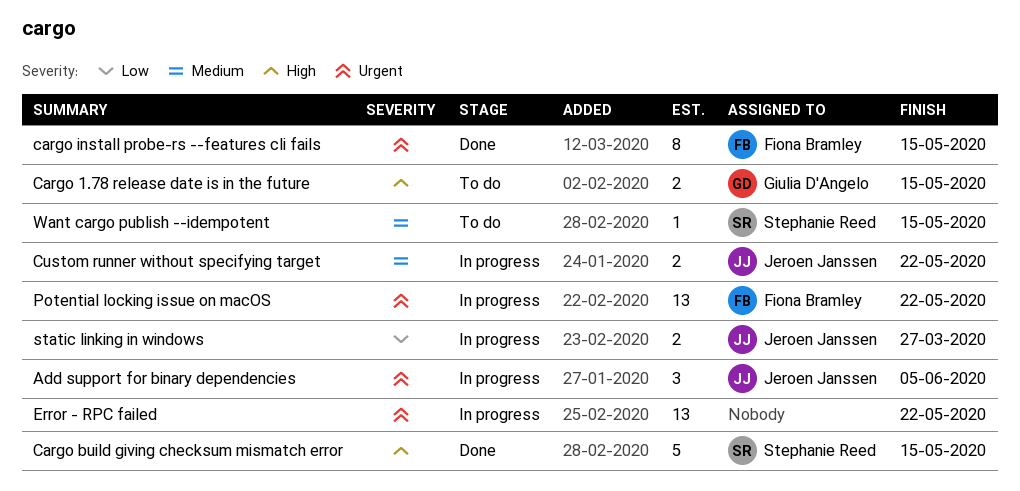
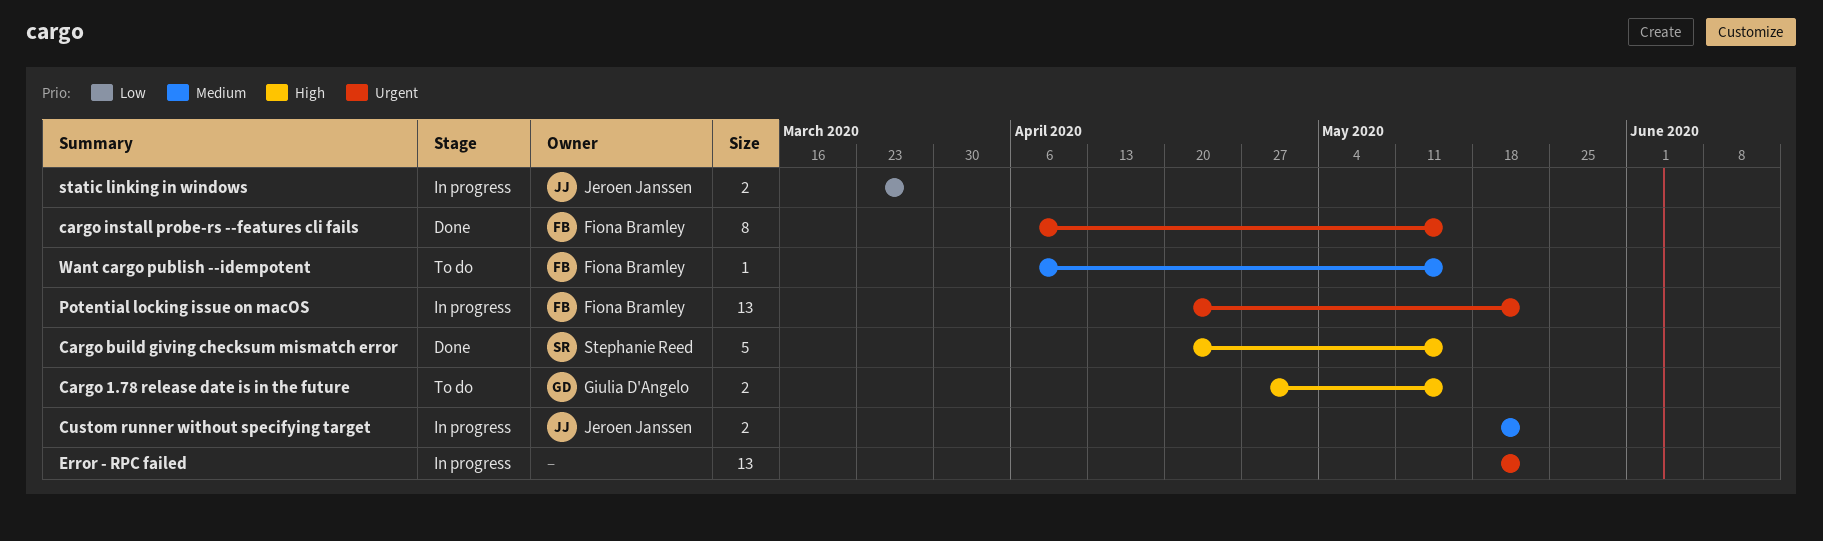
Add support for binary dependencies: present -> none
Want cargo publish --idempotent, owner: Stephanie Reed -> Fiona Bramley

